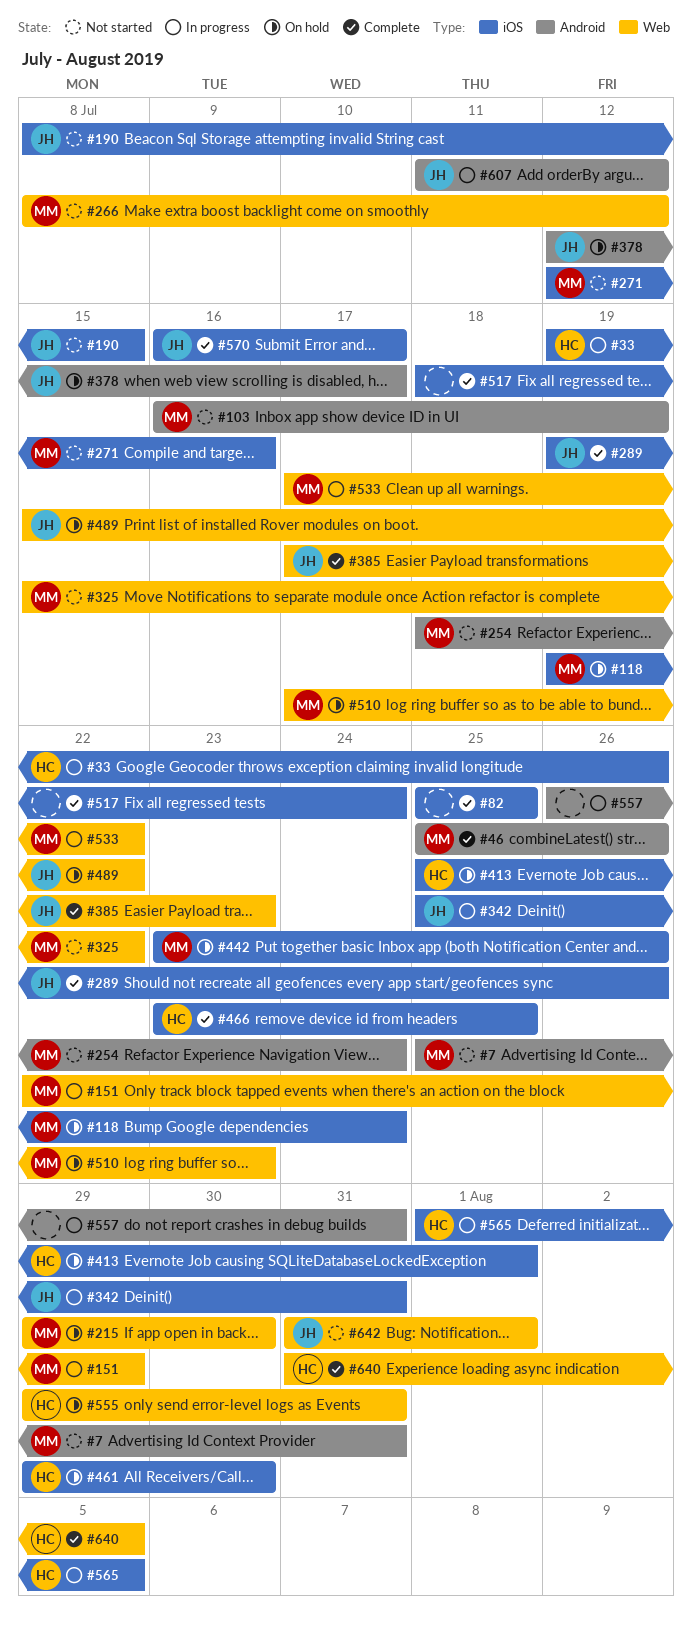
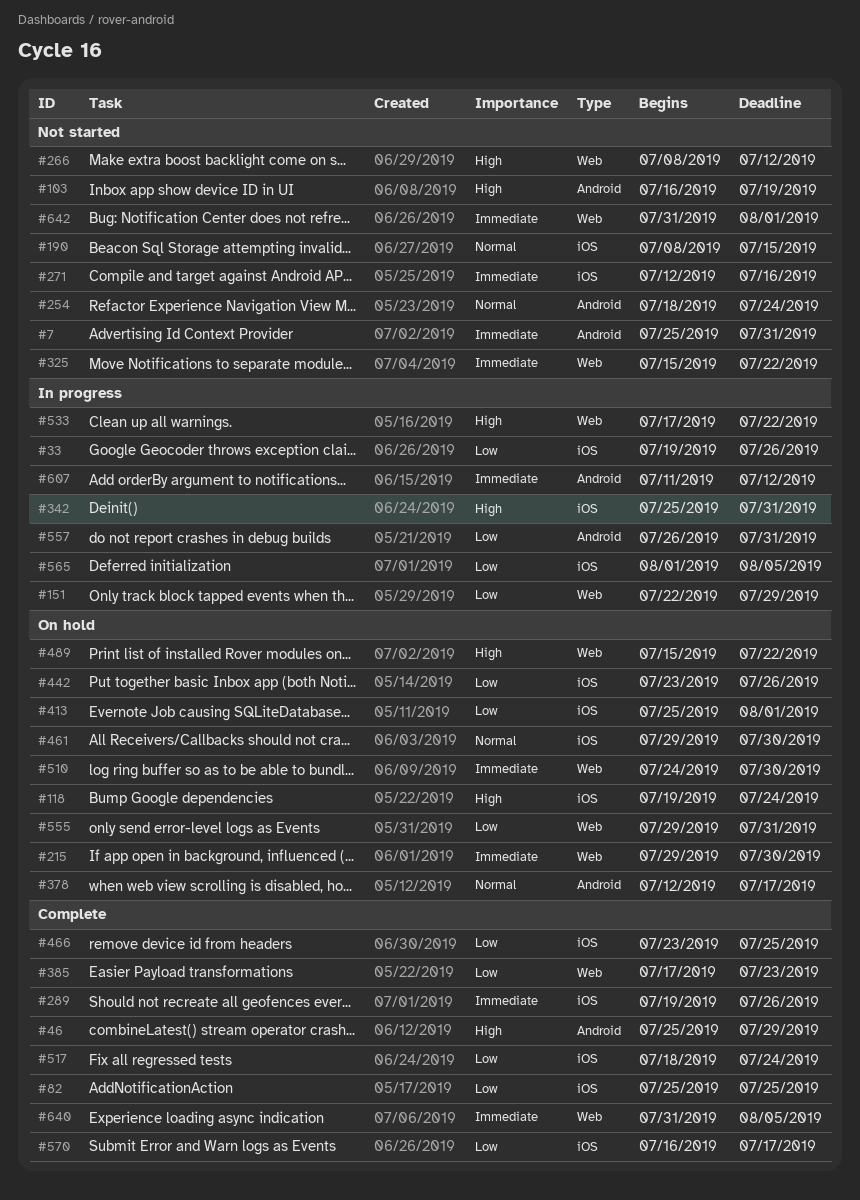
#46, due: Jul 26 -> Jul 29
#510, start: Jul 17 -> Jul 24
#510, due: Jul 23 -> Jul 30

